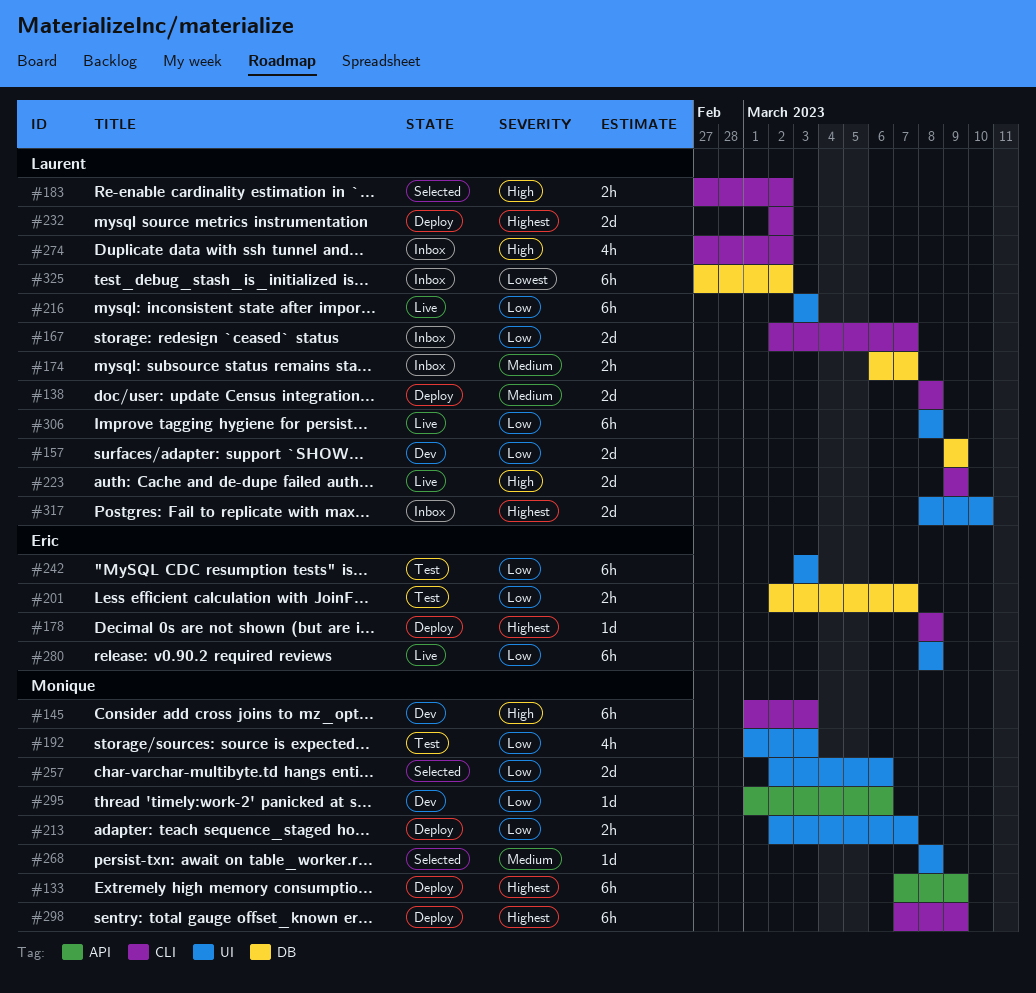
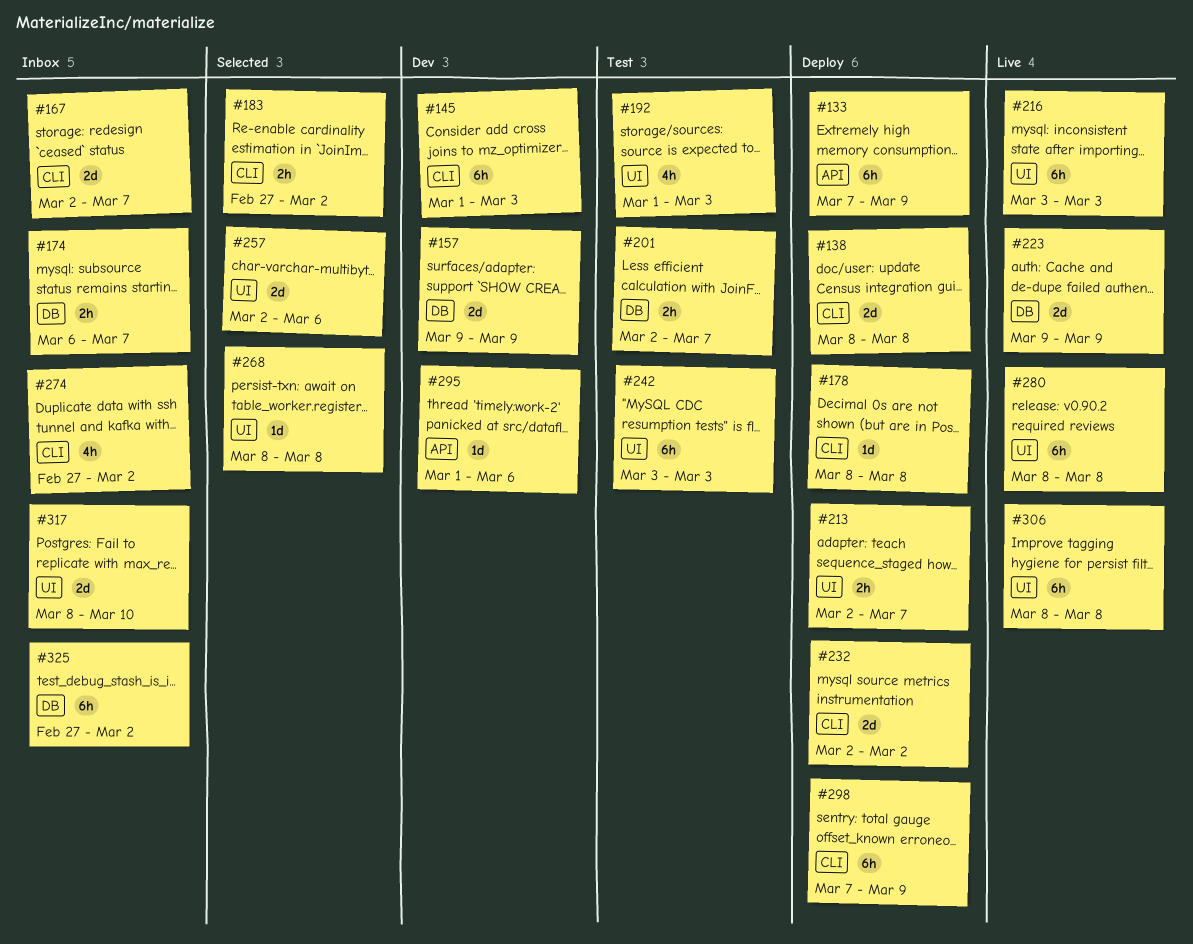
#223, label: CLI -> DB

